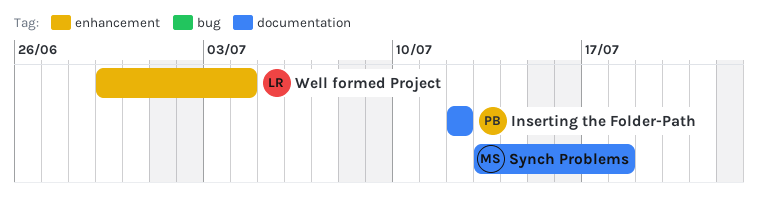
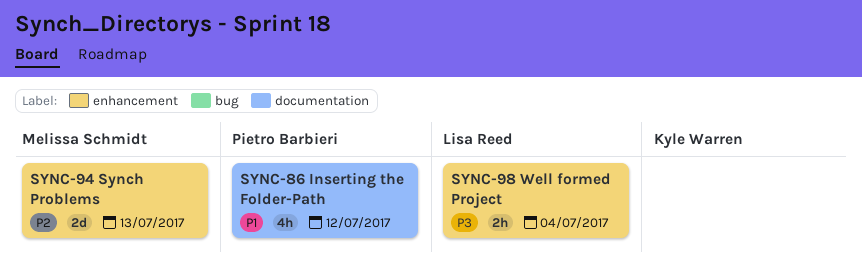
Synch Problems, label: documentation -> enhancement
Synch Problems, due: Jul 18 -> Jul 13

